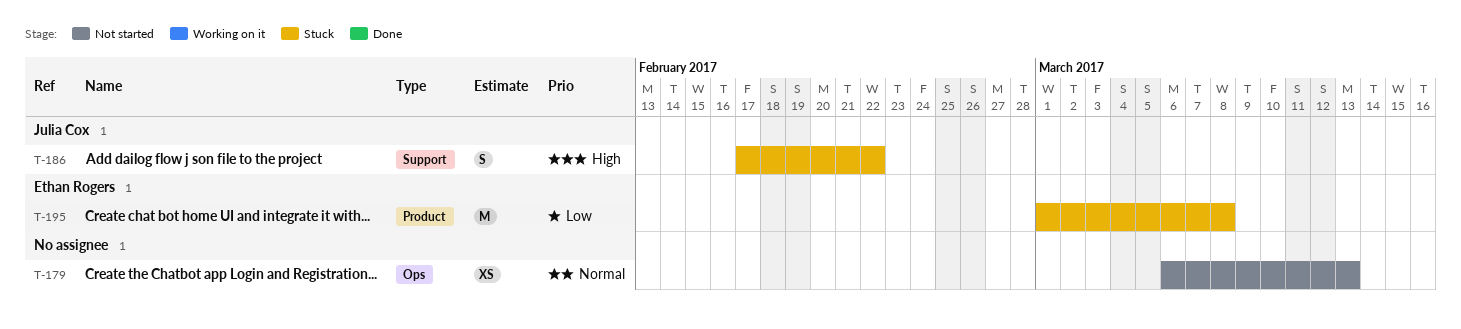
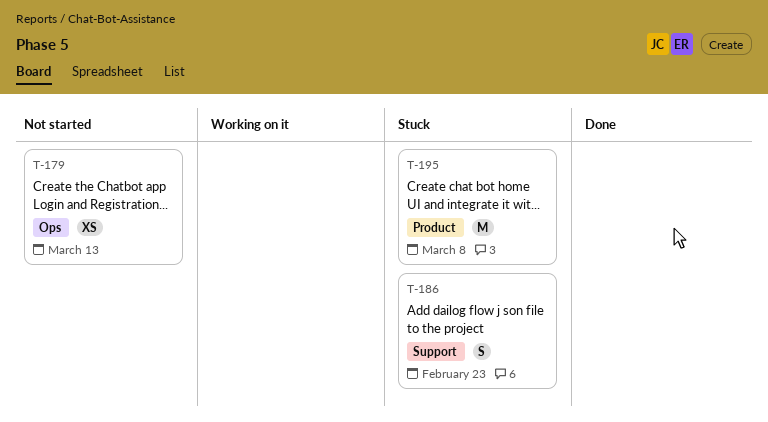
T-186, due: Feb 22 -> Feb 23

